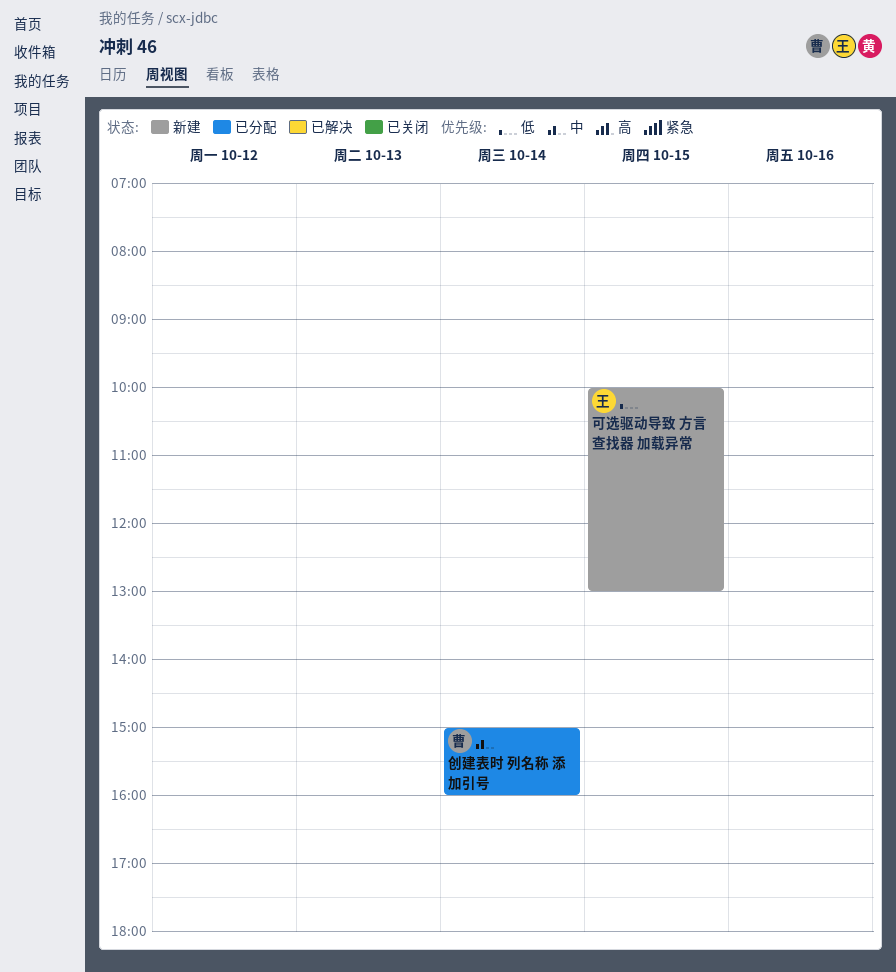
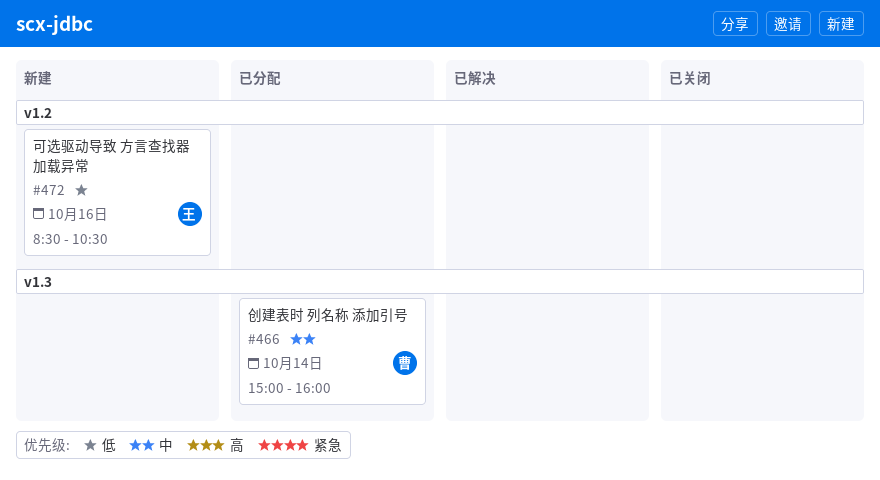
可选驱动导致 方言查找器 加载异常, day: Oct 15 -> Oct 16
可选驱动导致 方言查找器 加载异常, begins: 10:00 -> 08:30
可选驱动导致 方言查找器 加载异常, ends: 13:00 -> 10:30

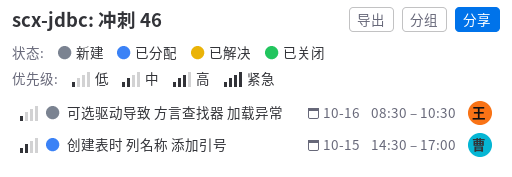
创建表时 列名称 添加引号, day: Oct 14 -> Oct 15
创建表时 列名称 添加引号, begins: 15:00 -> 14:30
创建表时 列名称 添加引号, ends: 16:00 -> 17:00

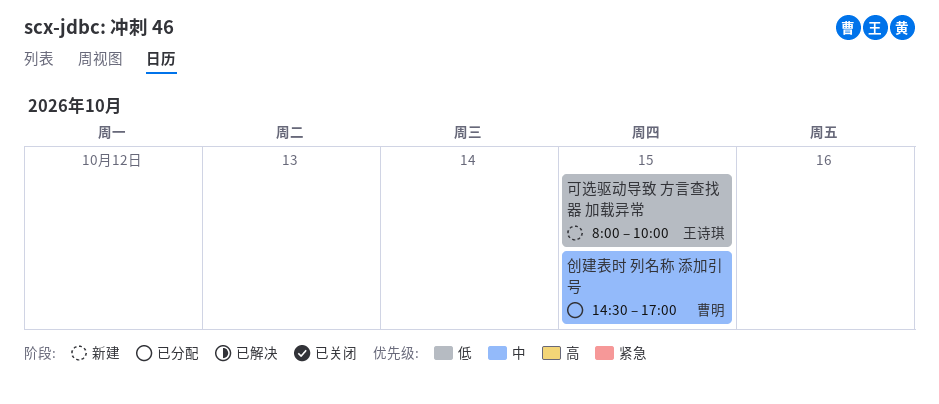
可选驱动导致 方言查找器 加载异常, day: Oct 16 -> Oct 15
可选驱动导致 方言查找器 加载异常, begins: 08:30 -> 08:00
可选驱动导致 方言查找器 加载异常, ends: 10:30 -> 10:00

